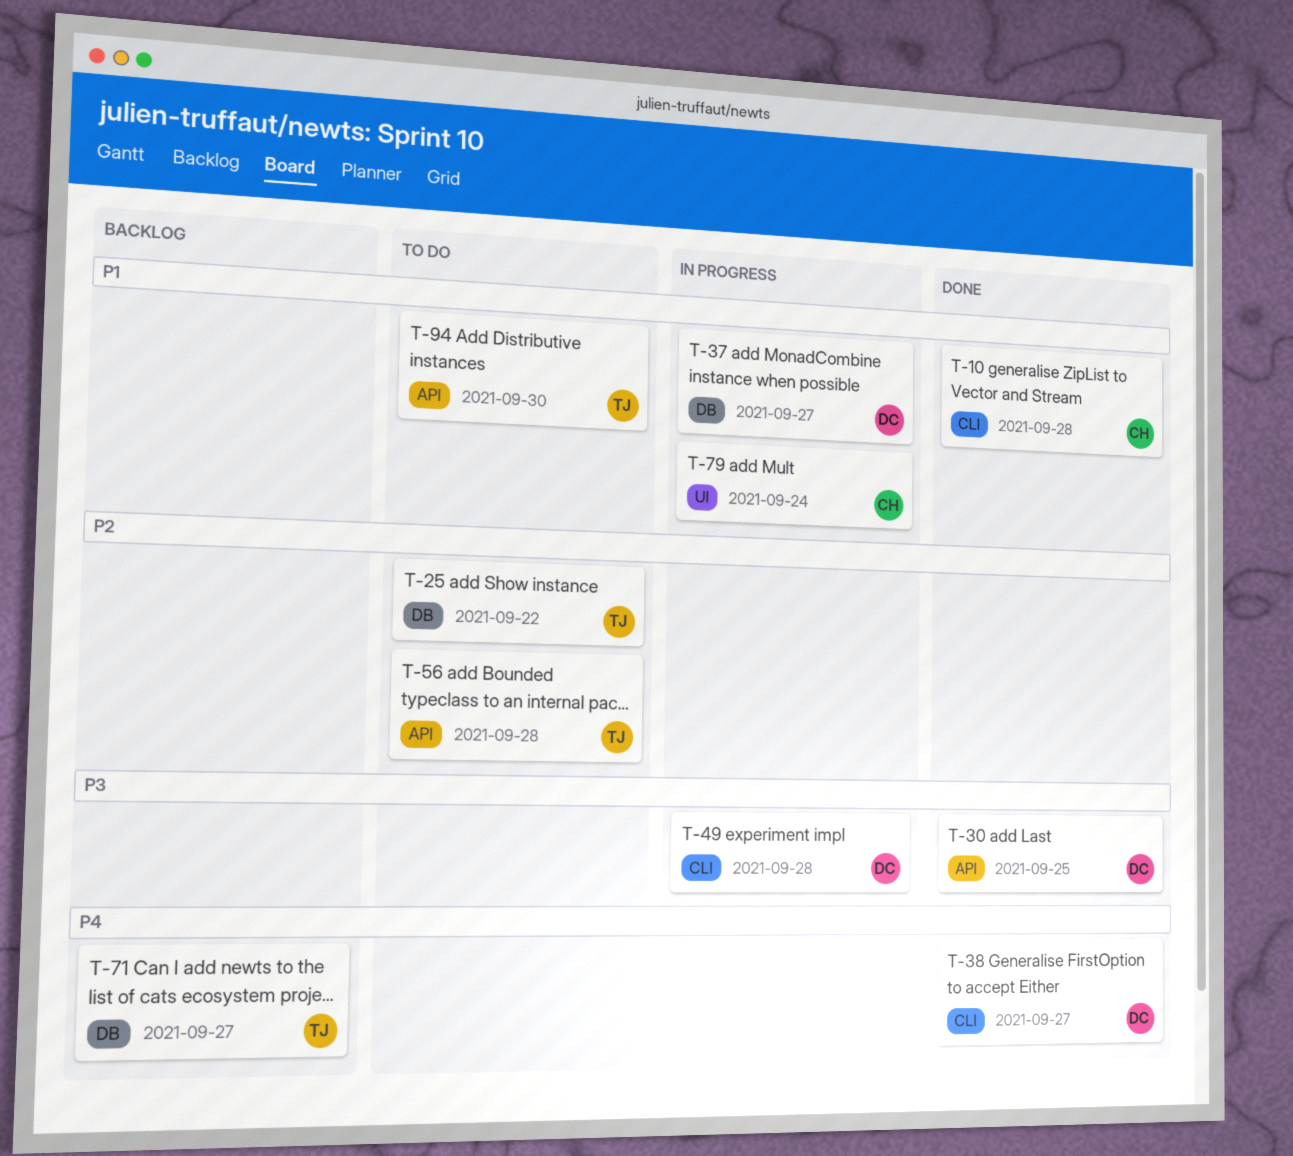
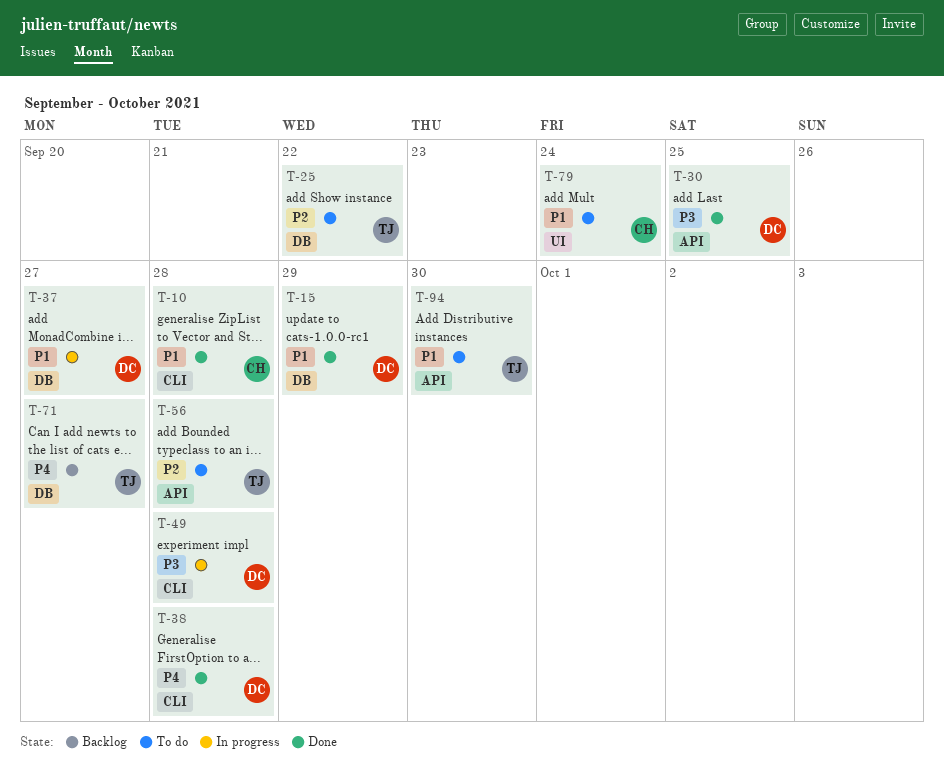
T-15: none -> present
T-38, due: Sep 27 -> Sep 28
T-79, status: In progress -> To do

